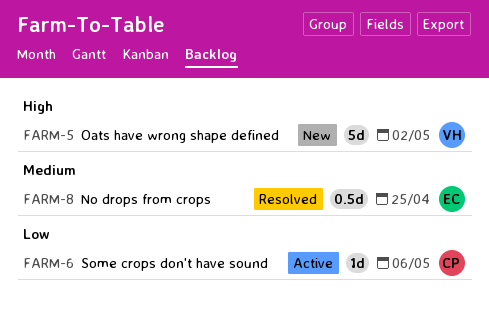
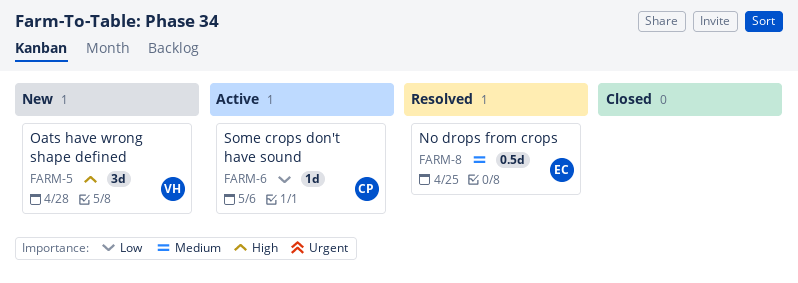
FARM-5, estimate: 5d -> 3d
FARM-5, due: May 2 -> Apr 28

